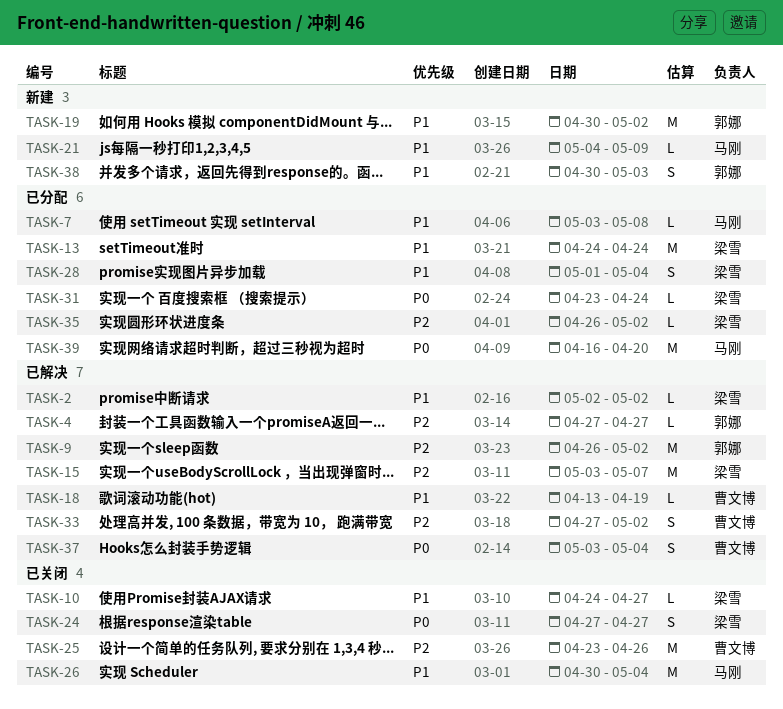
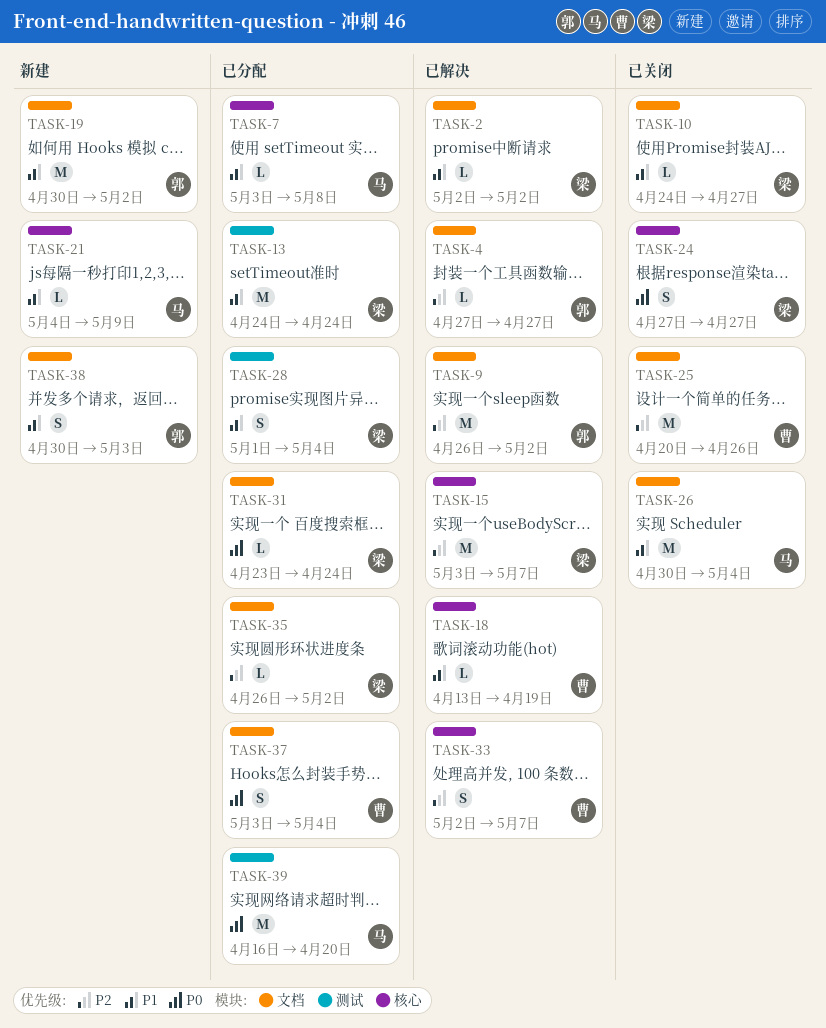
TASK-25, start: Apr 23 -> Apr 20
TASK-33, start: Apr 27 -> May 2
TASK-33, due: May 2 -> May 7
TASK-37, status: 已解决 -> 已分配

